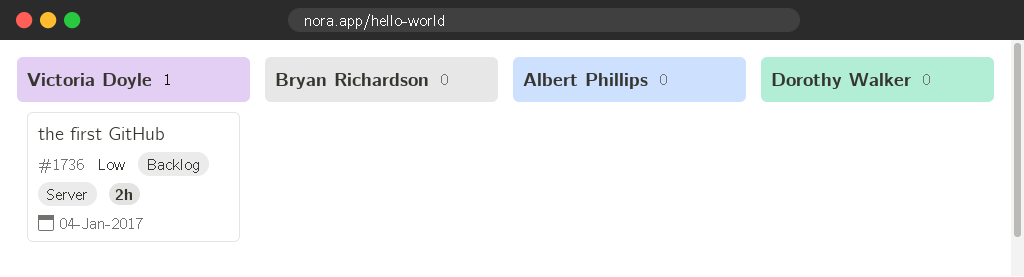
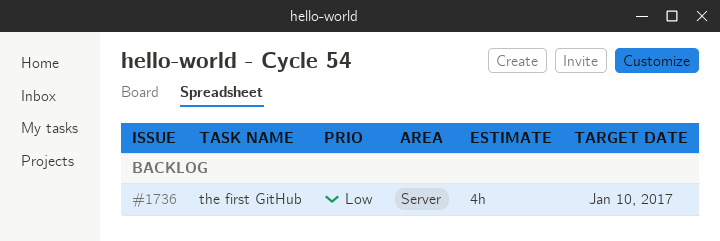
#1736, estimate: 2h -> 4h
#1736, due: Jan 4 -> Jan 10

